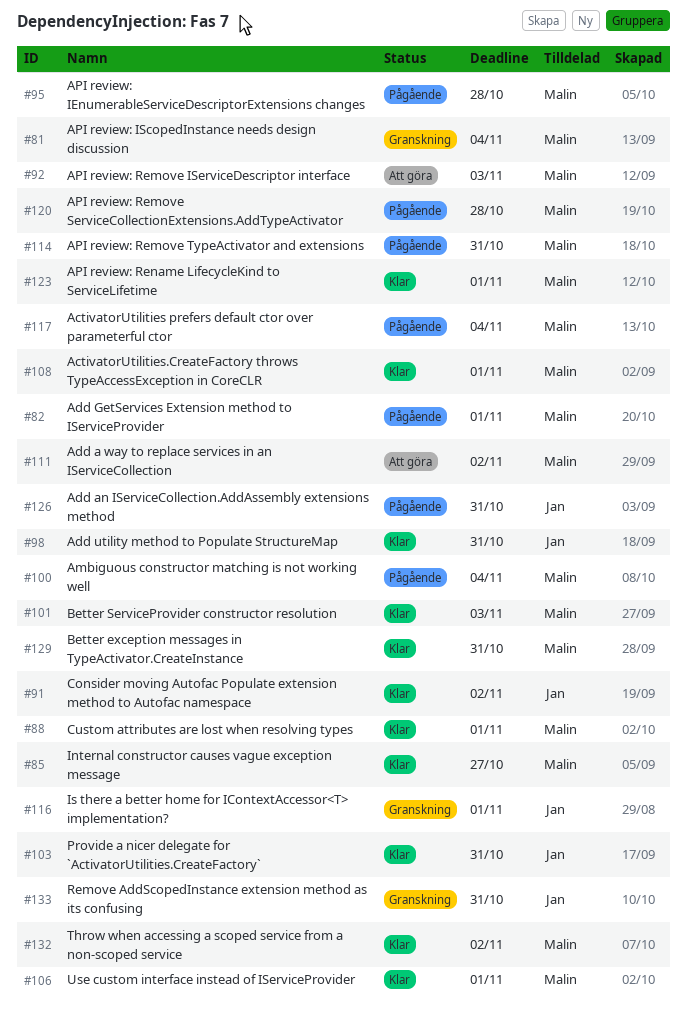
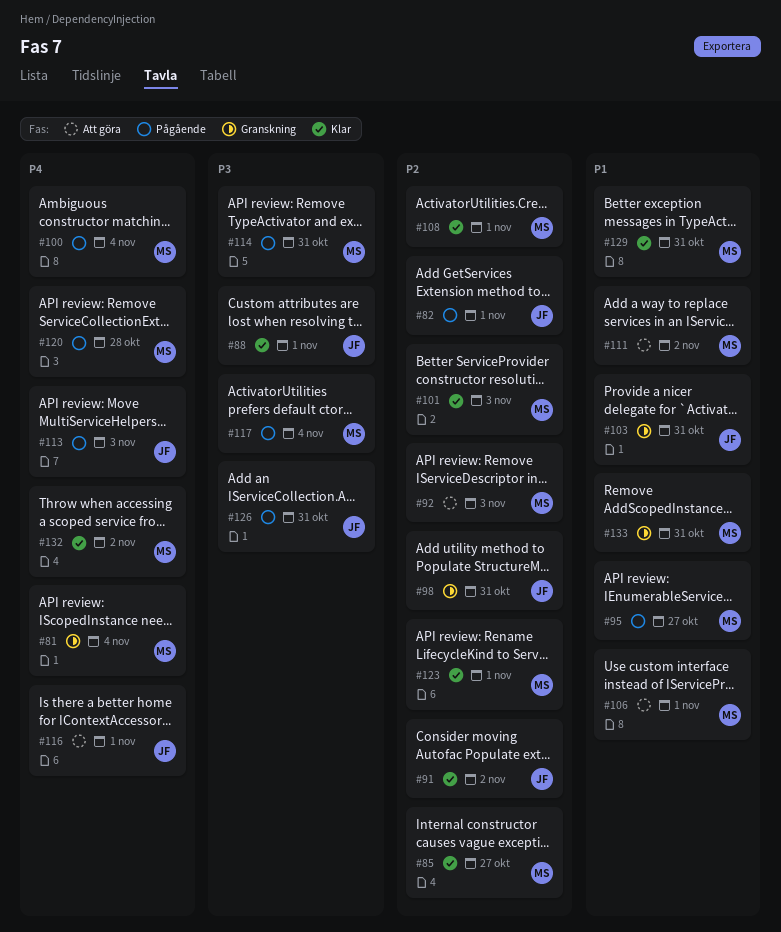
#82, owner: Malin -> Jan
#88, owner: Malin -> Jan
#95, due: Oct 28 -> Oct 27
#98, status: Klar -> Granskning
#103, status: Klar -> Granskning
#106, status: Klar -> Att göra
#113: none -> present
#116, status: Granskning -> Att göra
#133, owner: Jan -> Malin

